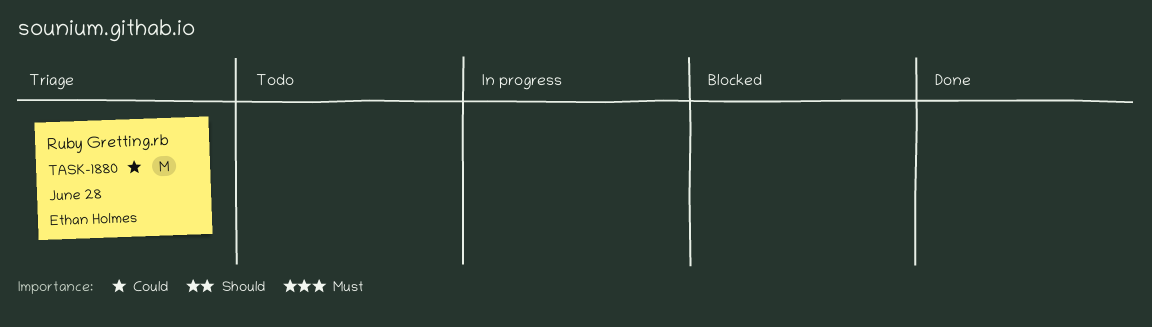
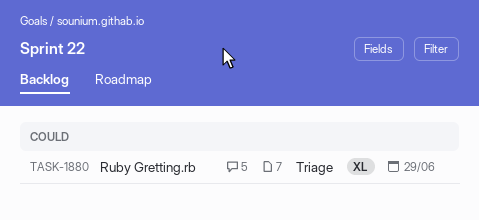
TASK-1880, estimate: M -> XL
TASK-1880, due: Jun 28 -> Jun 29

